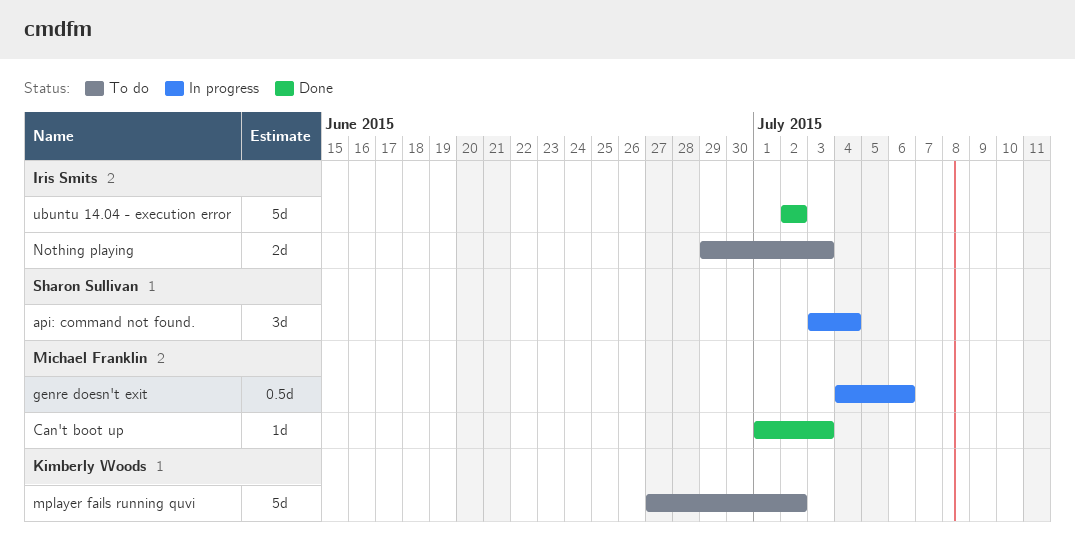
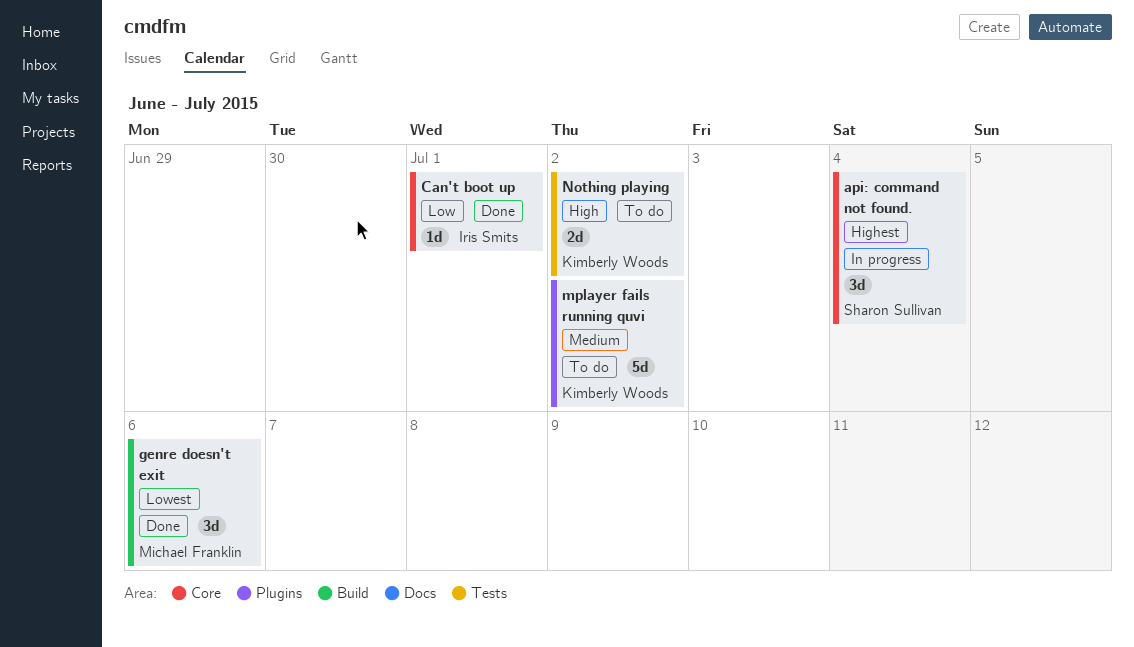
Can't boot up, owner: Michael Franklin -> Iris Smits
Can't boot up, due: Jul 3 -> Jul 1
genre doesn't exit, status: In progress -> Done
genre doesn't exit, estimate: 0.5d -> 3d
Nothing playing, owner: Iris Smits -> Kimberly Woods
Nothing playing, due: Jul 3 -> Jul 2
ubuntu 14.04 - execution error: present -> none

